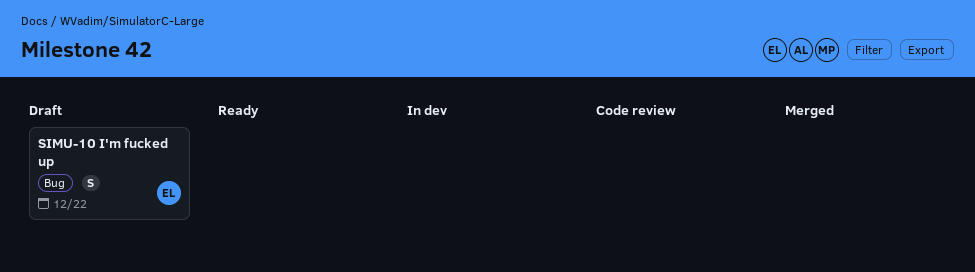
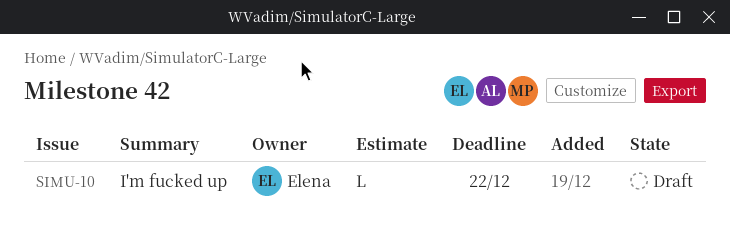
SIMU-10, estimate: S -> L

